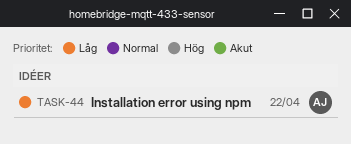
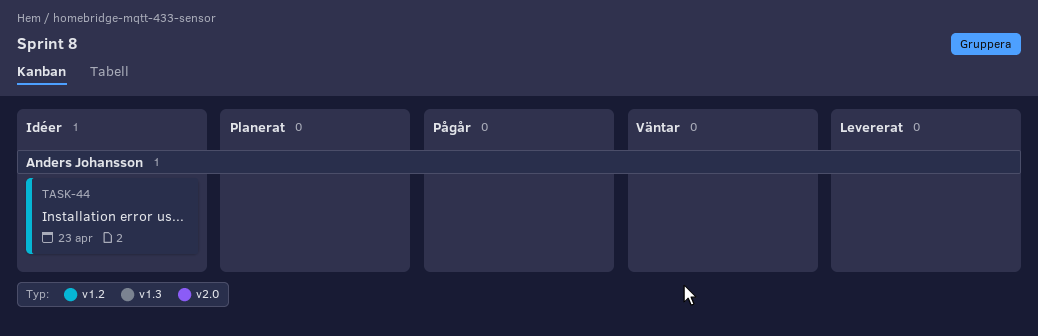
TASK-44, due: Apr 22 -> Apr 23

